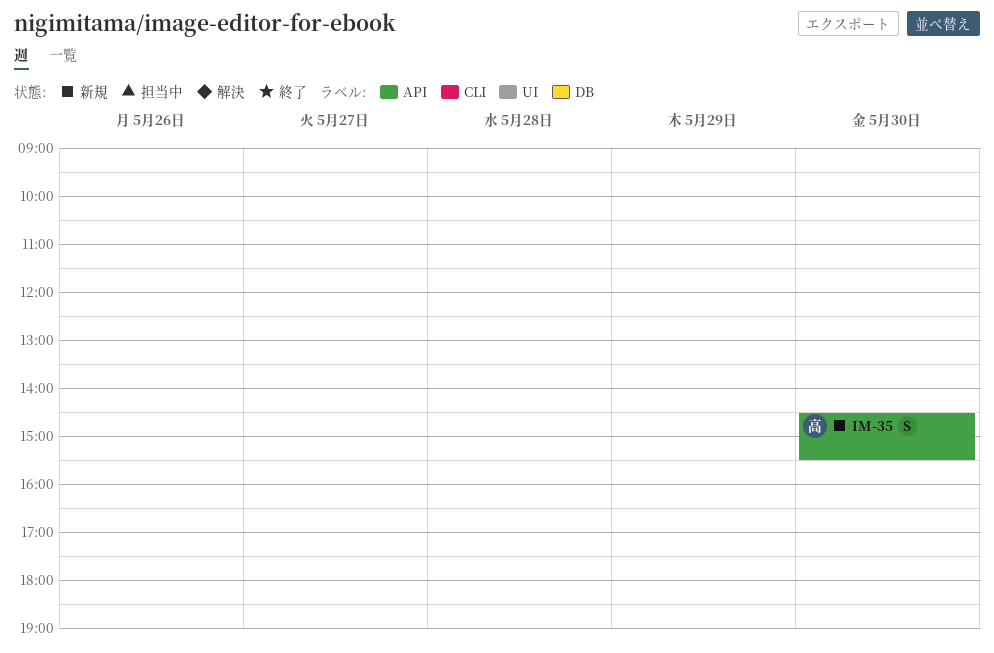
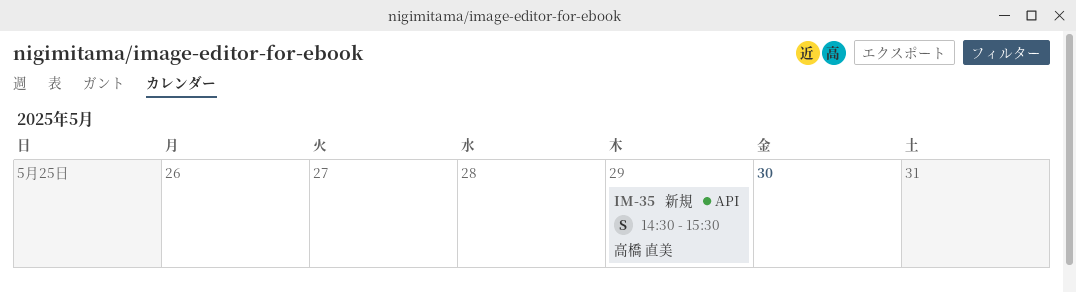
IM-35, day: May 30 -> May 29

